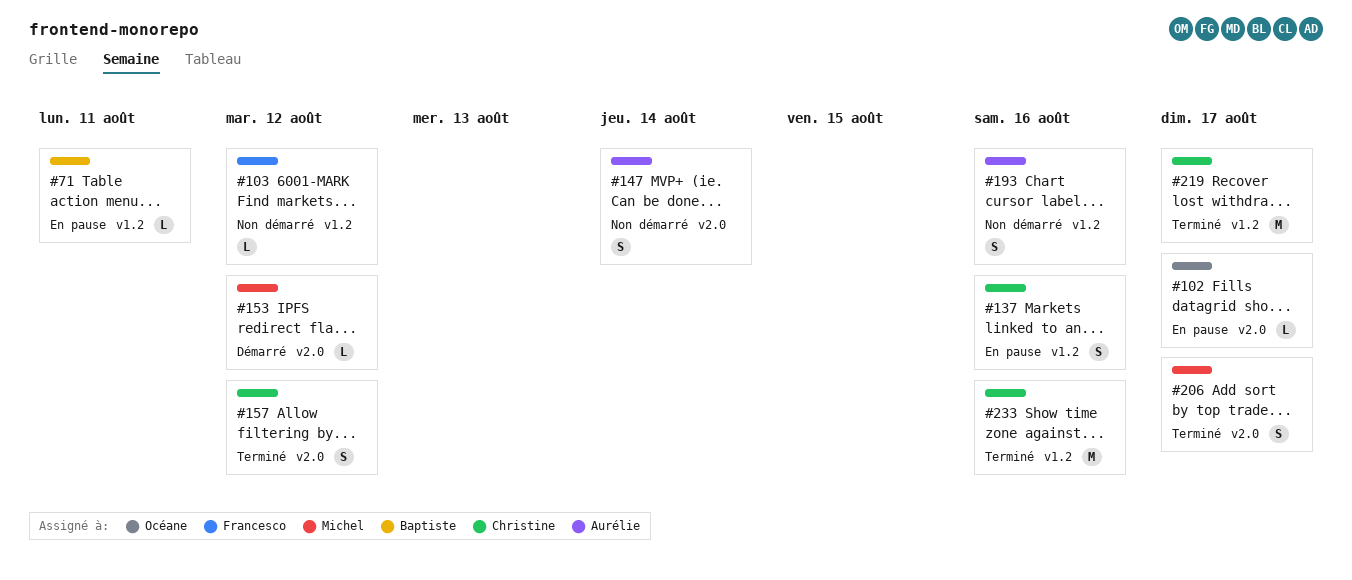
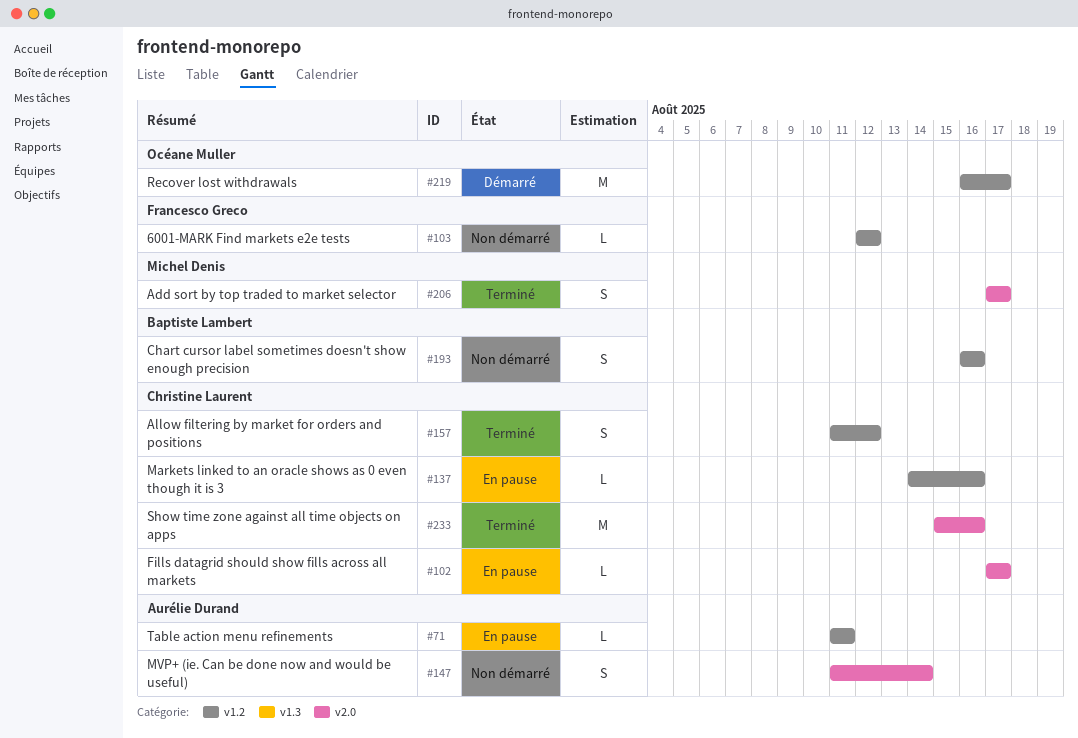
#71, owner: Baptiste Lambert -> Aurélie Durand
#102, owner: Océane Muller -> Christine Laurent
#137, estimate: S -> L
#153: present -> none
#157, label: v2.0 -> v1.2
#193, owner: Aurélie Durand -> Baptiste Lambert
#219, status: Terminé -> Démarré
#219, owner: Christine Laurent -> Océane Muller
#233, label: v1.2 -> v2.0

